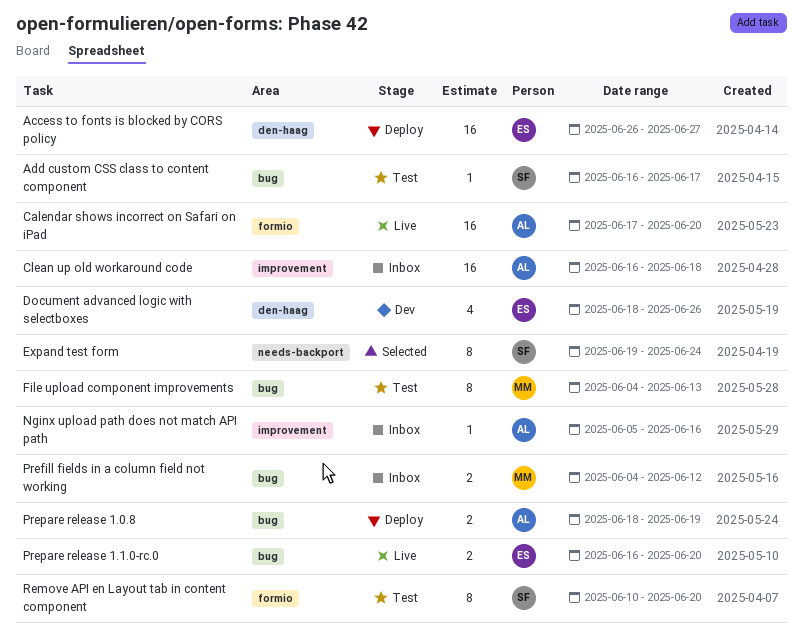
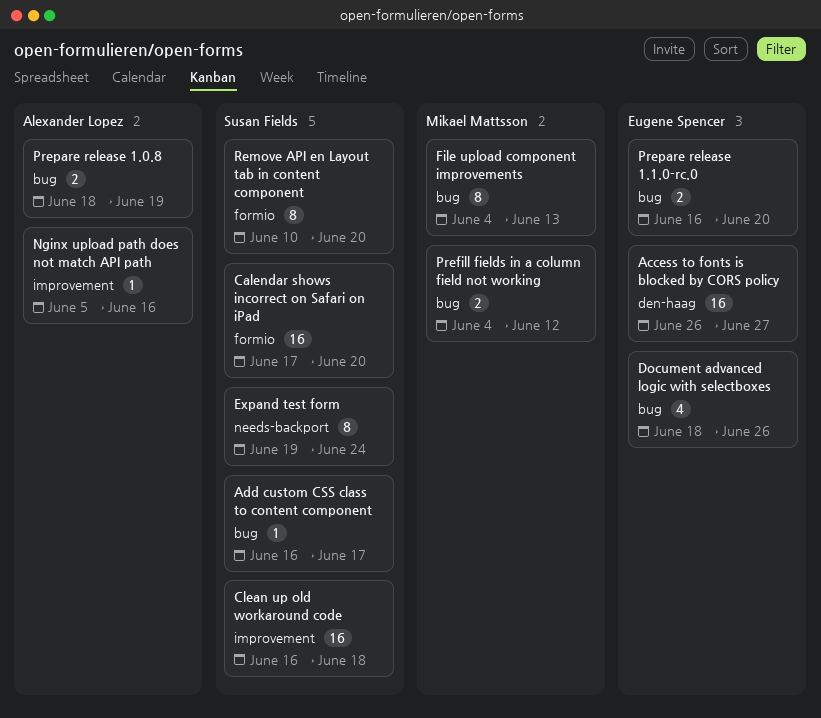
Calendar shows incorrect on Safari on iPad, owner: Alexander Lopez -> Susan Fields
Clean up old workaround code, owner: Alexander Lopez -> Susan Fields
Document advanced logic with selectboxes, label: den-haag -> bug

